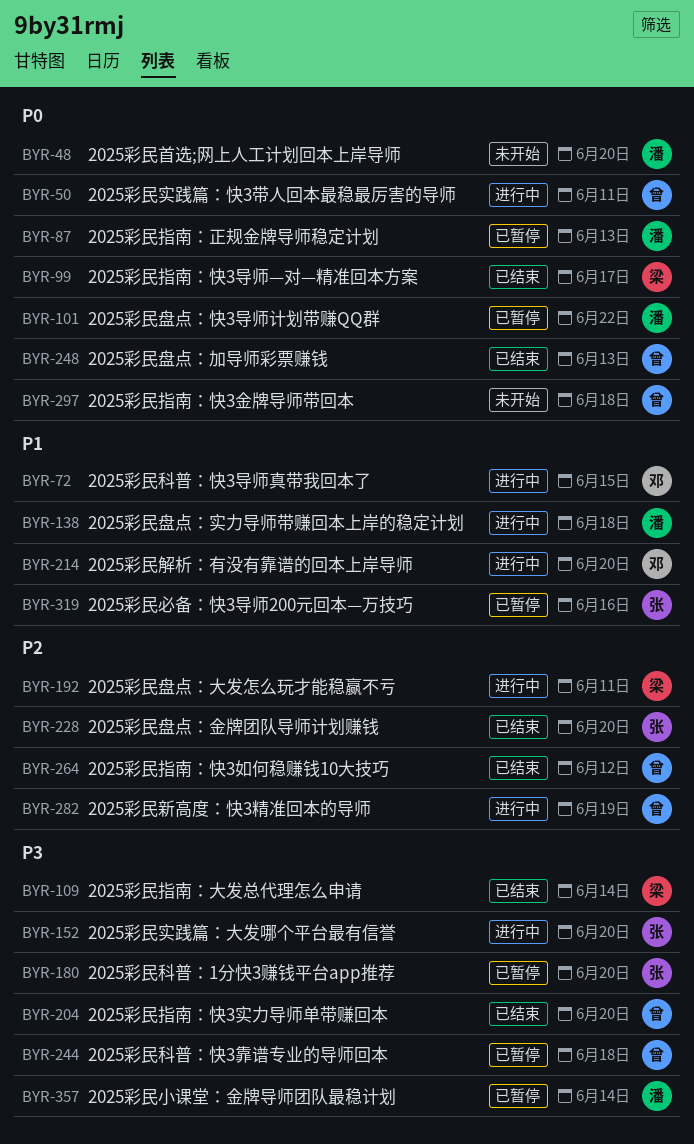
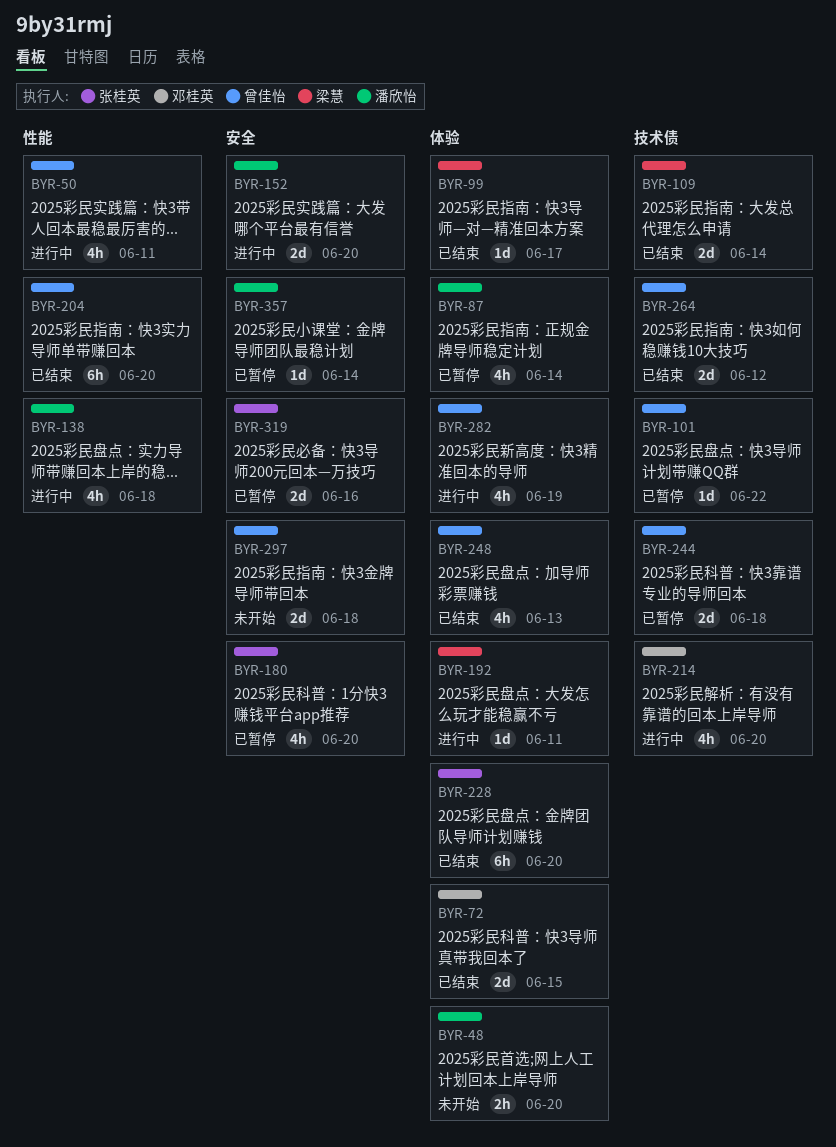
BYR-72, status: 进行中 -> 已结束
BYR-87, due: Jun 13 -> Jun 14
BYR-101, owner: 潘欣怡 -> 曾佳怡
BYR-152, owner: 张桂英 -> 潘欣怡

